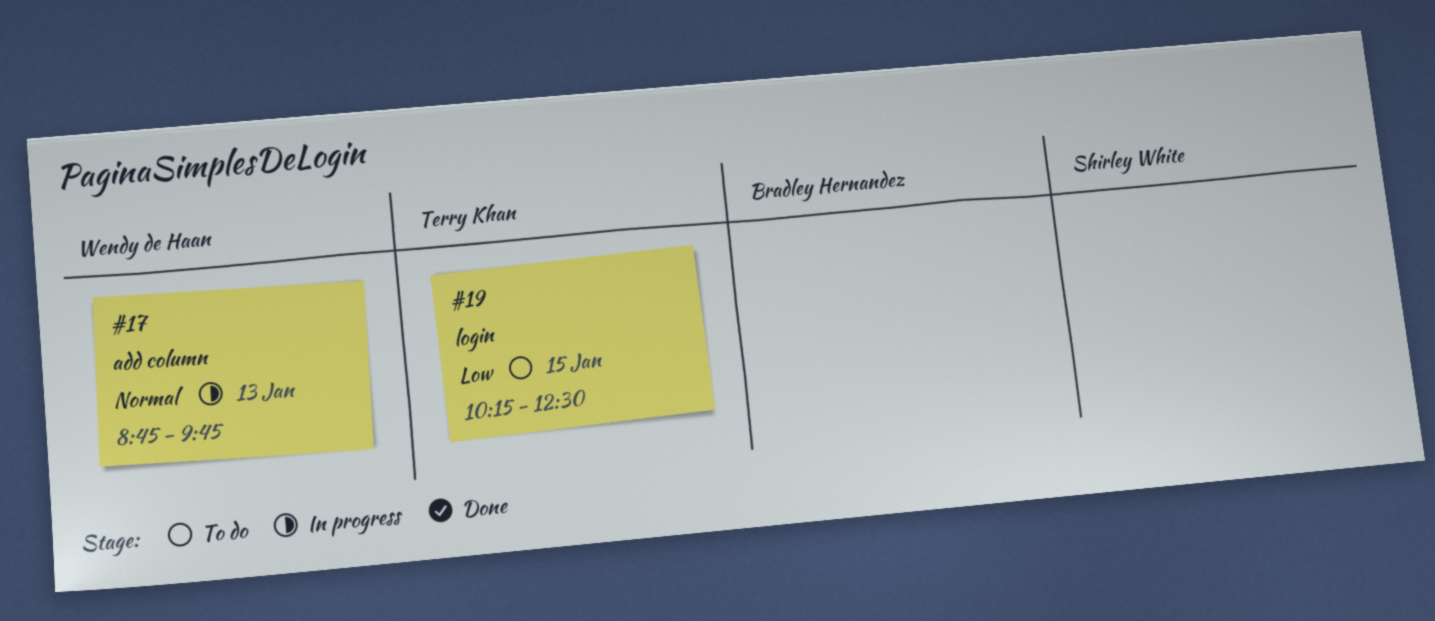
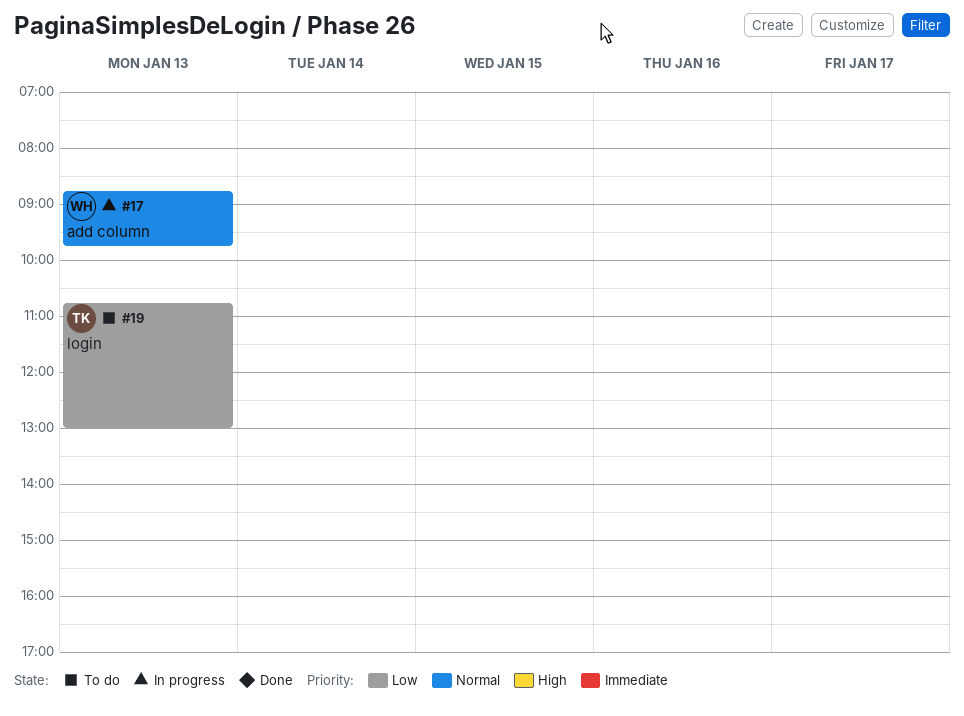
#19, day: Jan 15 -> Jan 13
#19, begins: 10:15 -> 10:45
#19, ends: 12:30 -> 13:00

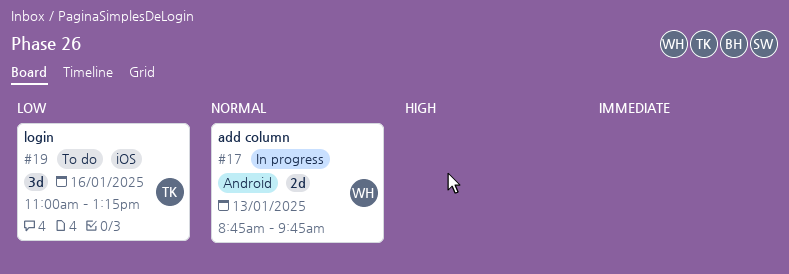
#19, day: Jan 13 -> Jan 16
#19, begins: 10:45 -> 11:00
#19, ends: 13:00 -> 13:15

